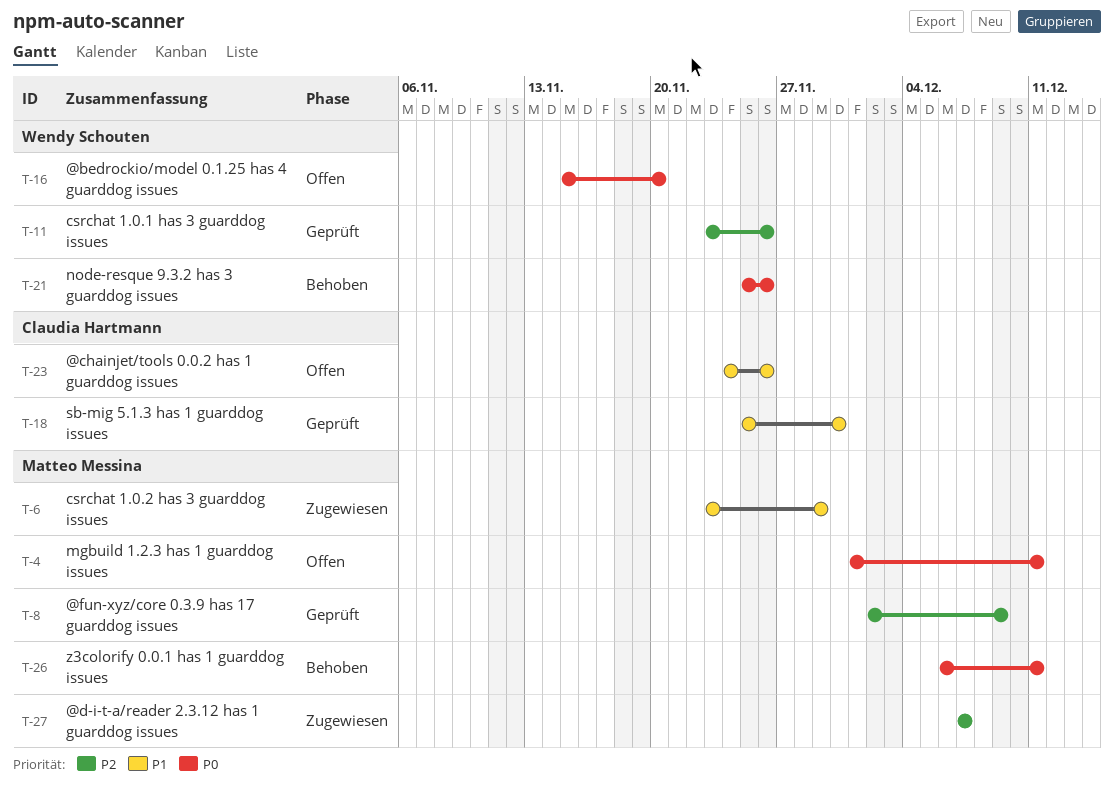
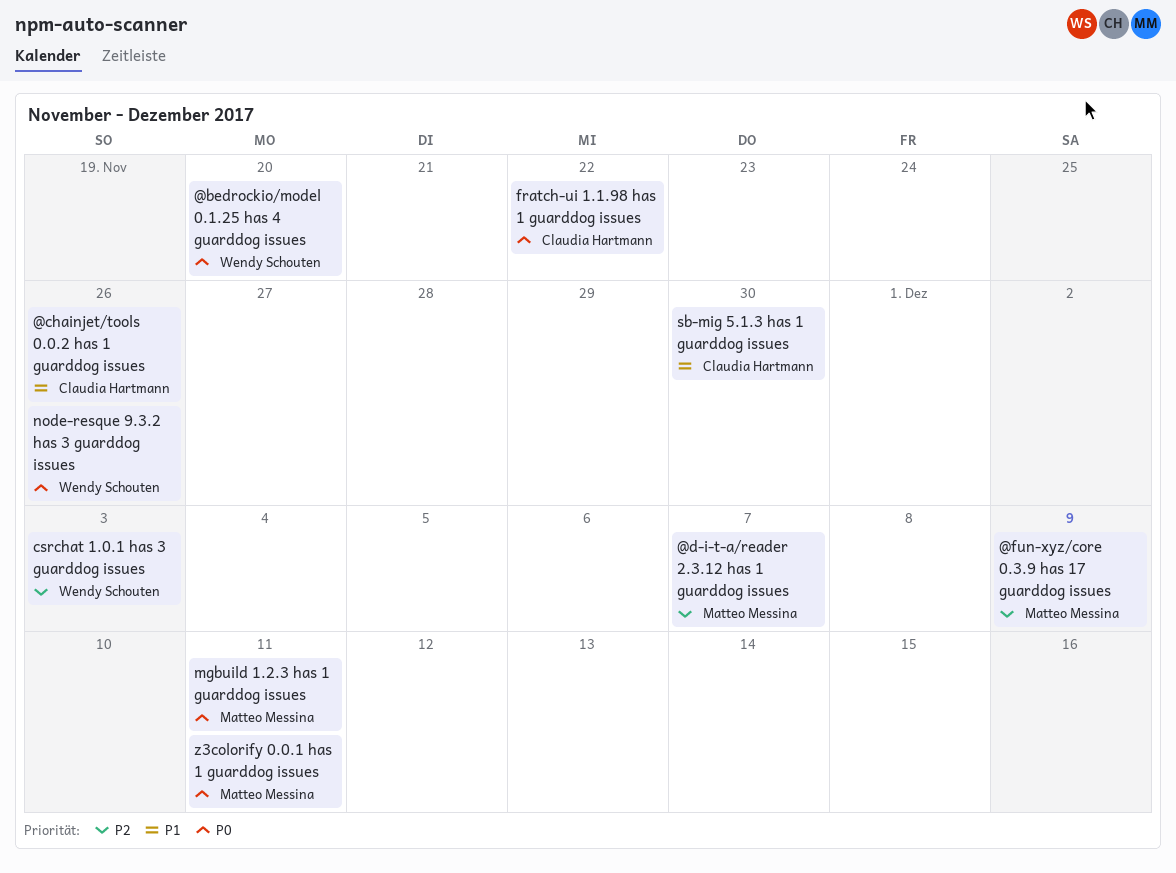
csrchat 1.0.1 has 3 guarddog issues, due: Nov 26 -> Dec 3
csrchat 1.0.2 has 3 guarddog issues: present -> none
fratch-ui 1.1.98 has 1 guarddog issues: none -> present

